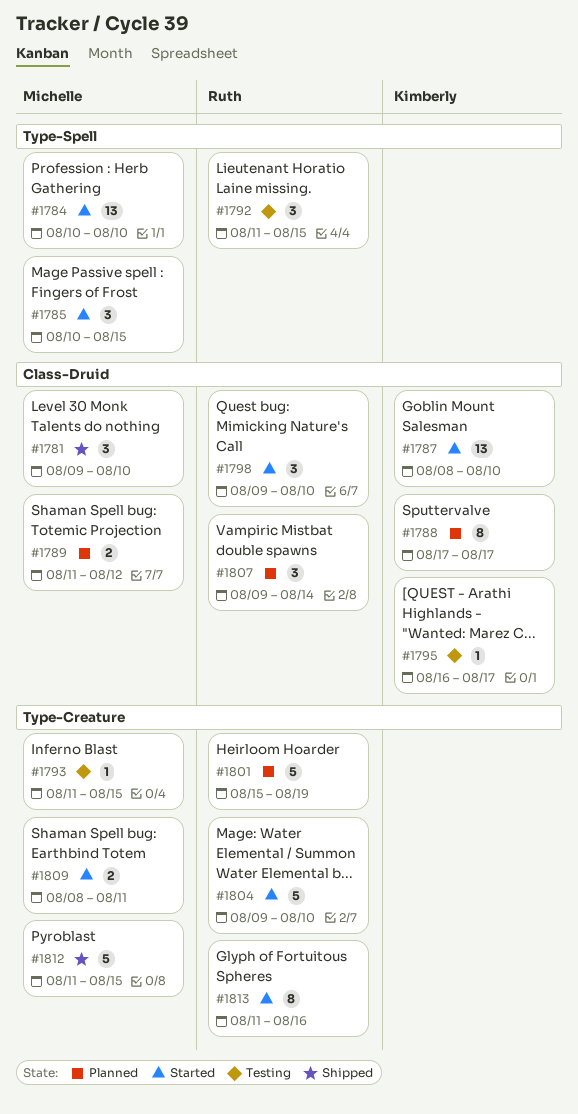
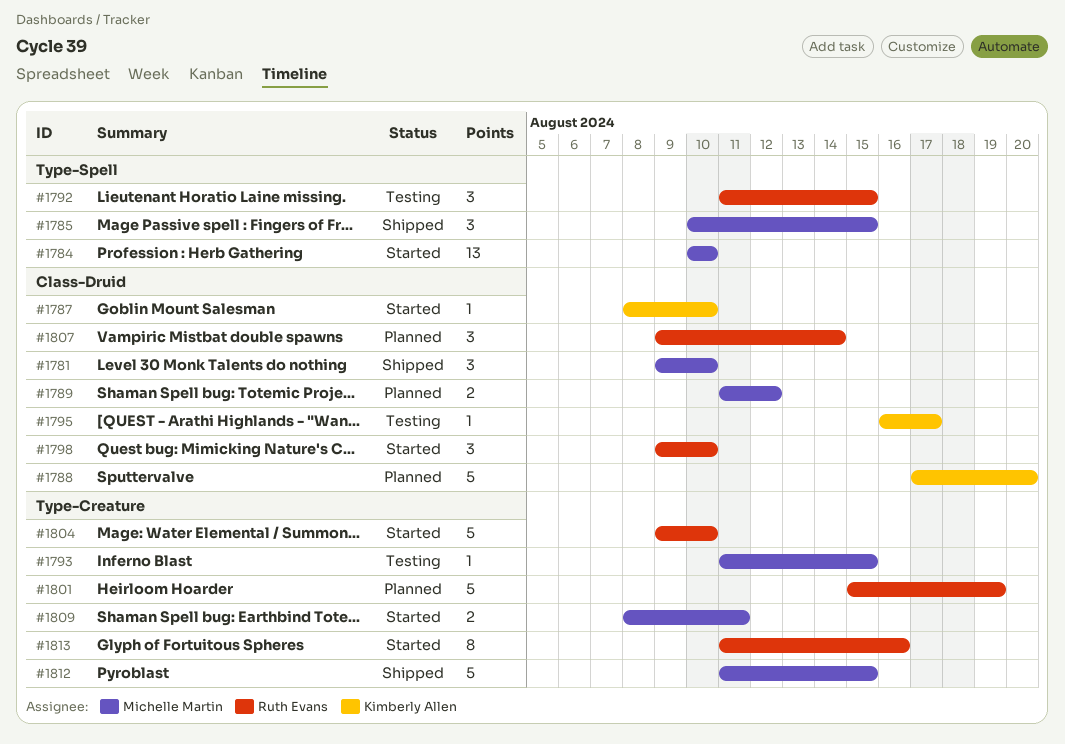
#1785, status: Started -> Shipped
#1787, estimate: 13 -> 1
#1788, estimate: 8 -> 5
#1788, due: Aug 17 -> Aug 20

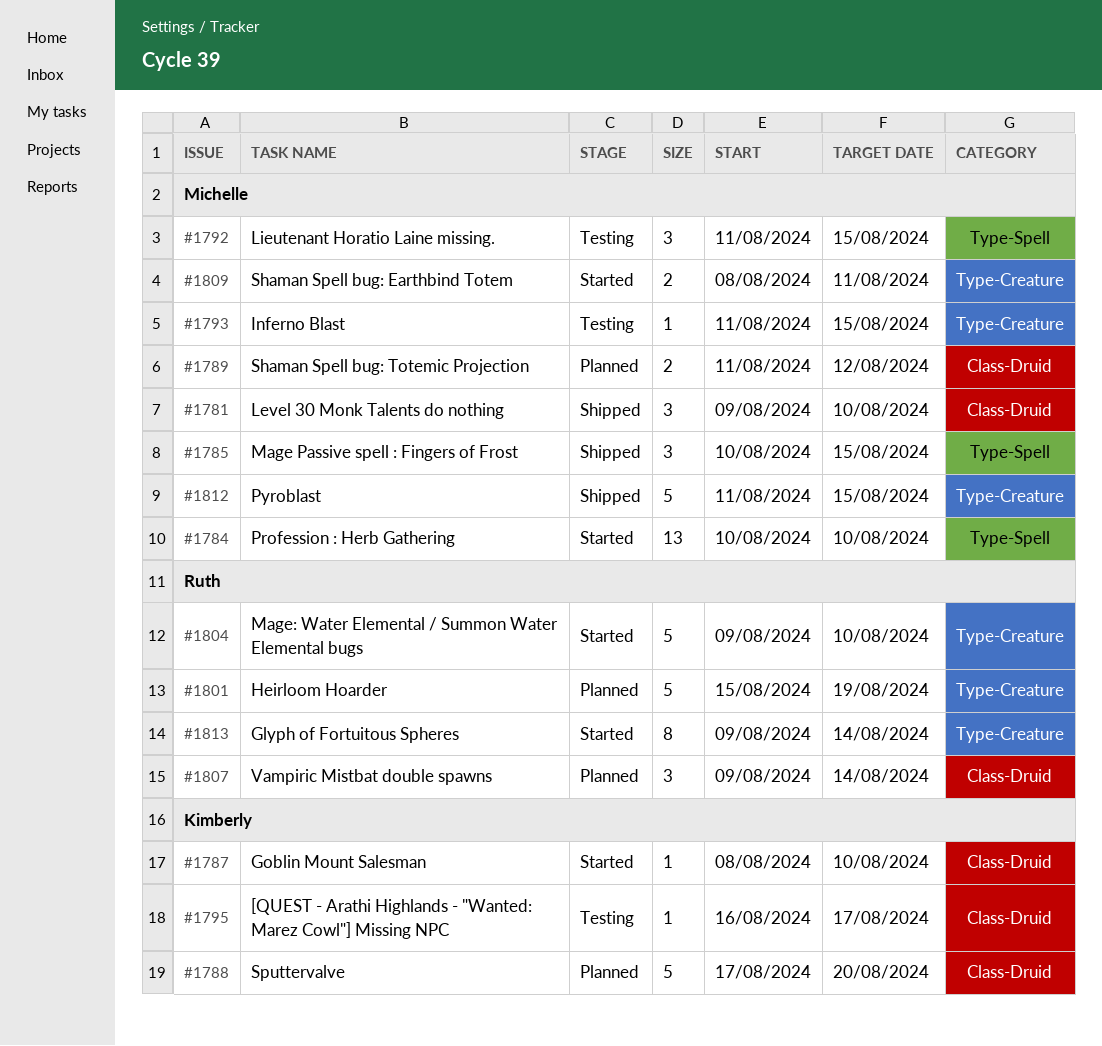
#1792, owner: Ruth Evans -> Michelle Martin
#1798: present -> none
#1813, start: Aug 11 -> Aug 9
#1813, due: Aug 16 -> Aug 14

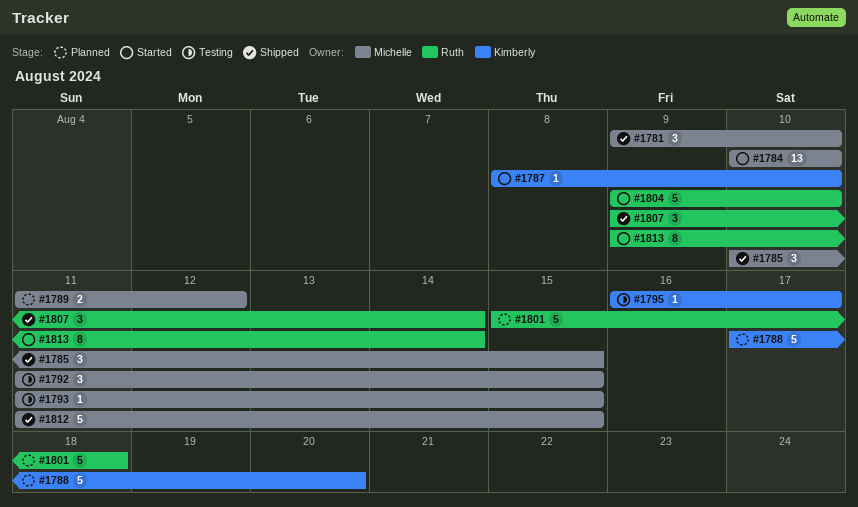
#1801, due: Aug 19 -> Aug 18
#1807, status: Planned -> Shipped
#1809: present -> none

